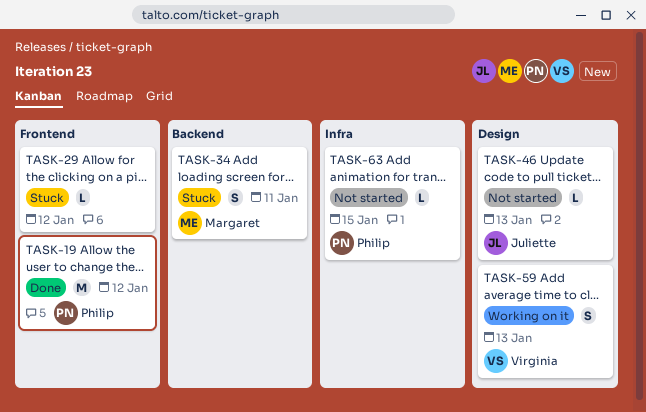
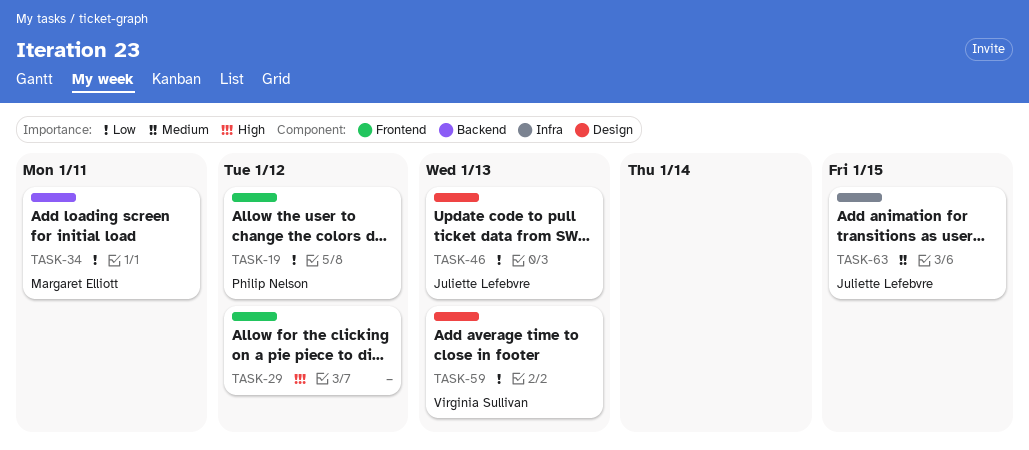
TASK-63, owner: Philip Nelson -> Juliette Lefebvre

